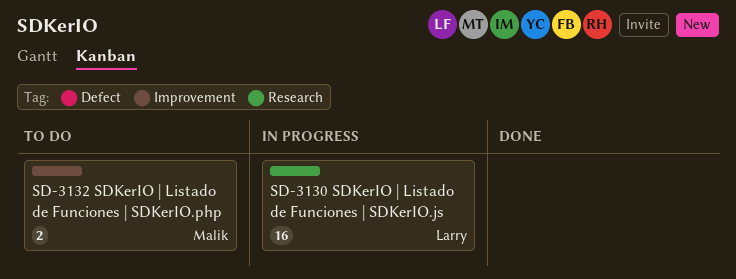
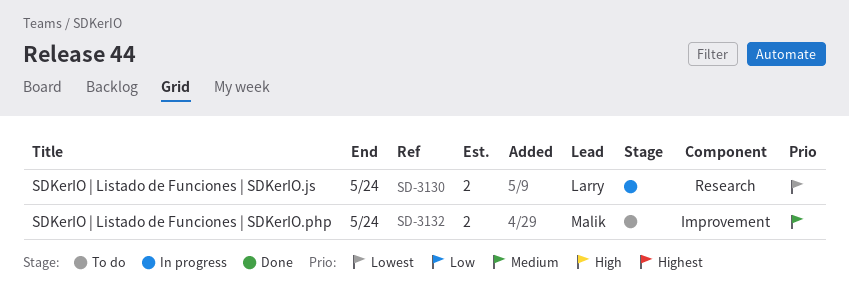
SD-3130, estimate: 16 -> 2

